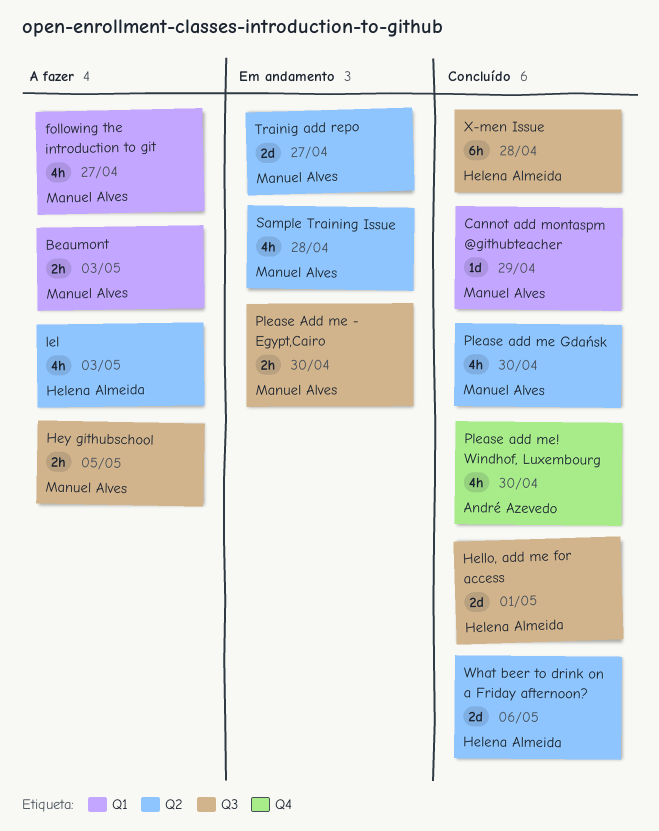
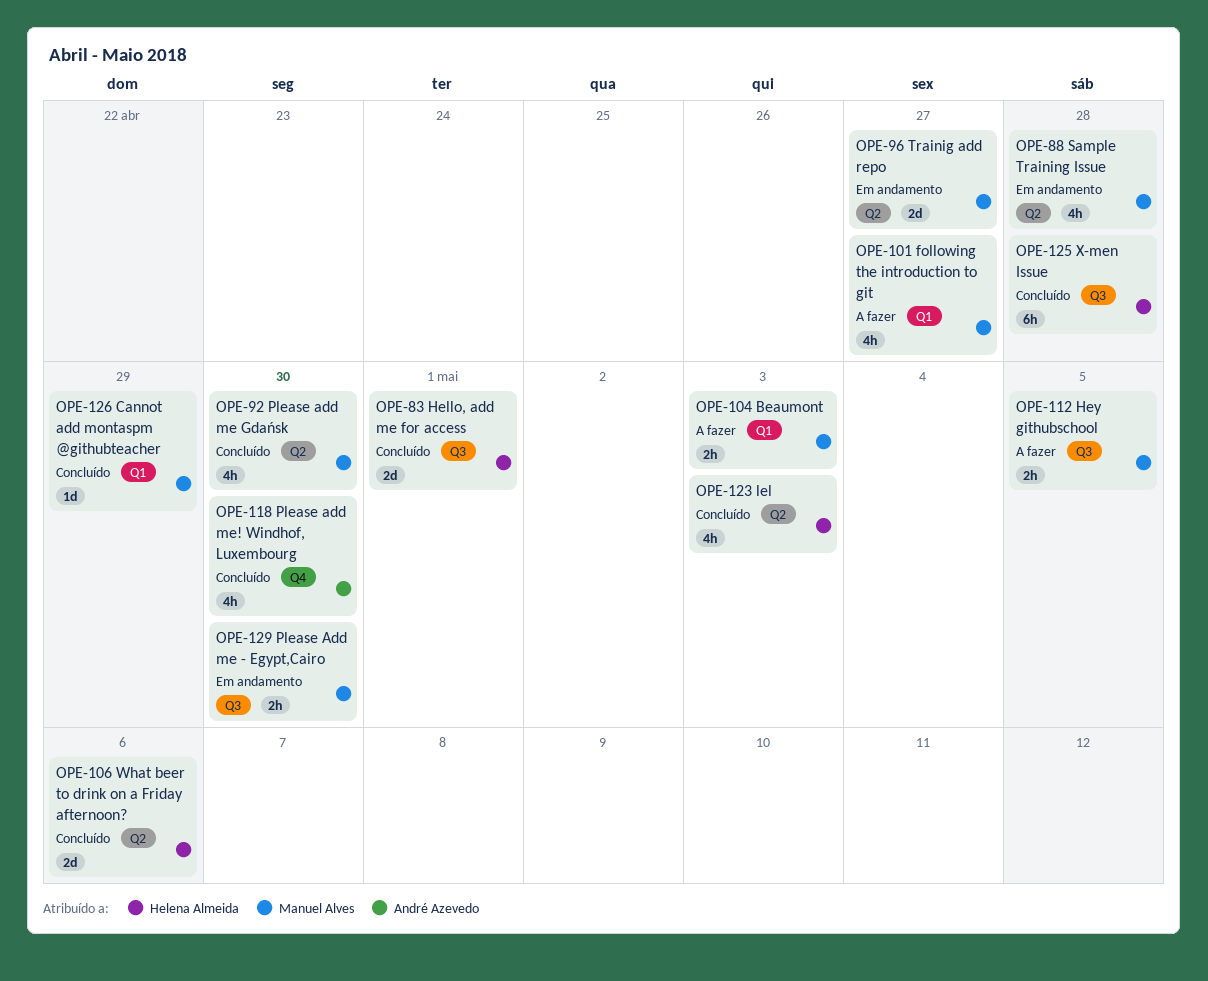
lel, status: A fazer -> Concluído

